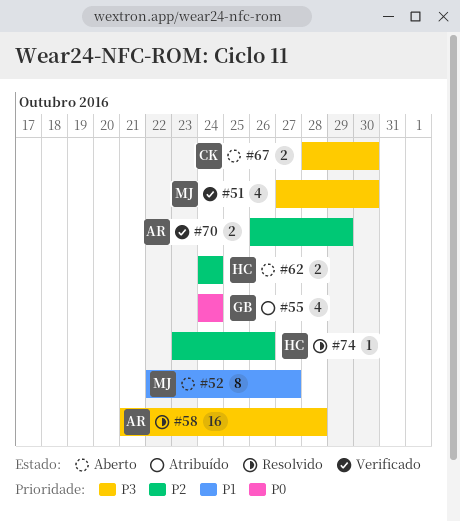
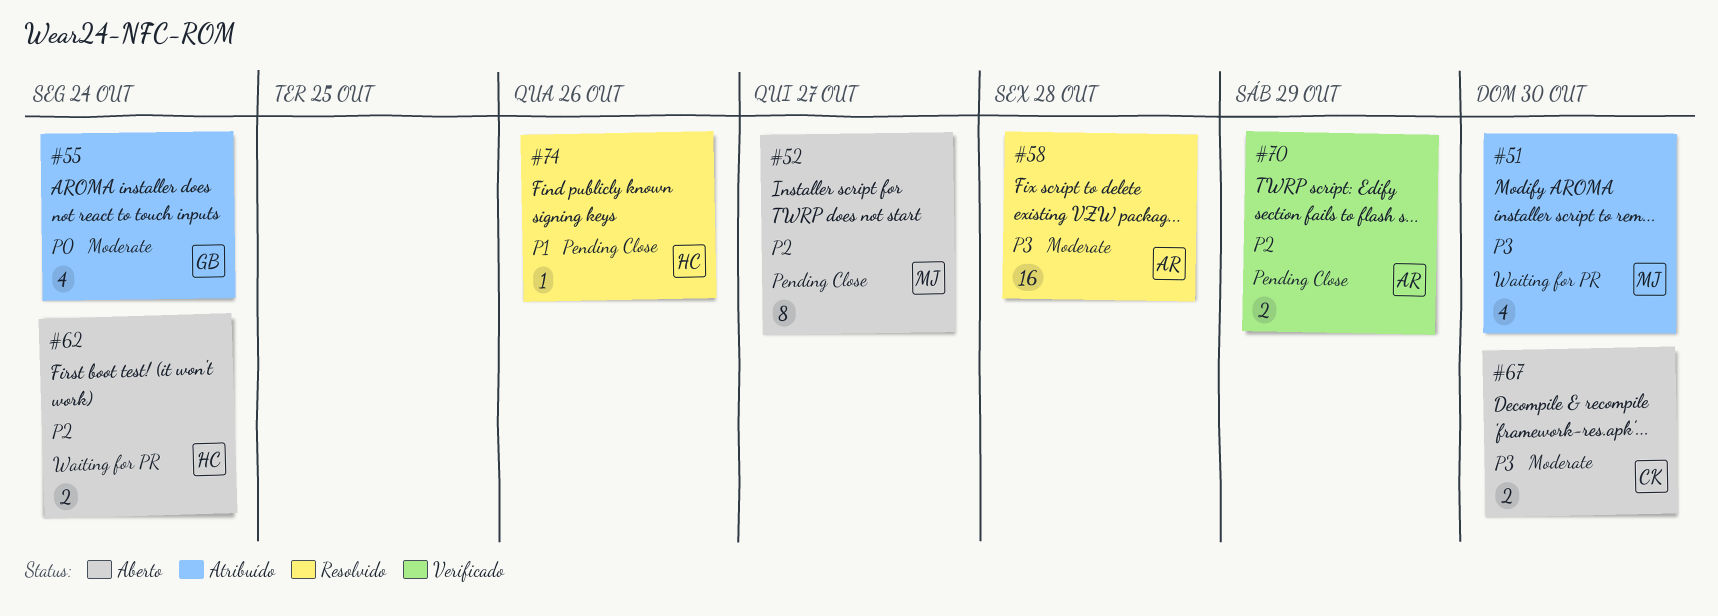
#51, status: Verificado -> Atribuído
#52, priority: P1 -> P2
#74, priority: P2 -> P1

